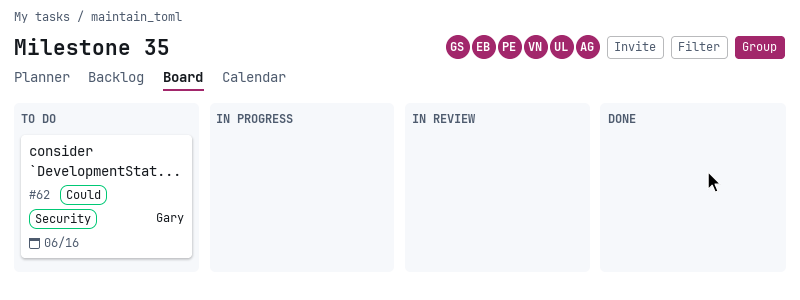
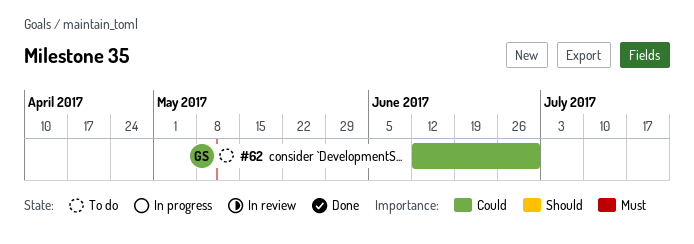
#62, due: Jun 16 -> Jun 30

